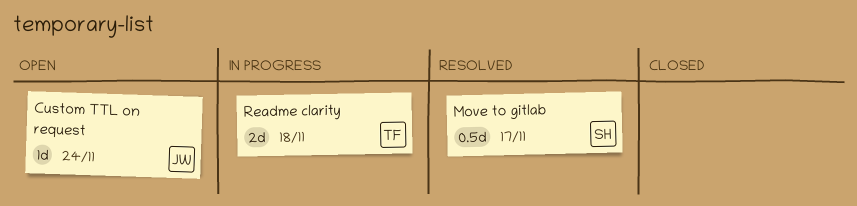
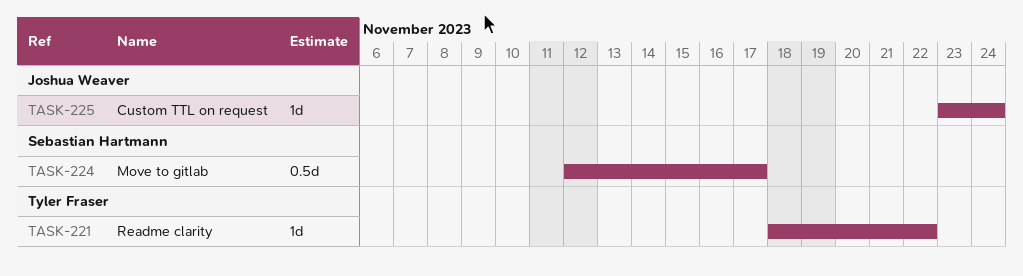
Readme clarity, estimate: 2d -> 1d
Readme clarity, due: Nov 18 -> Nov 22

